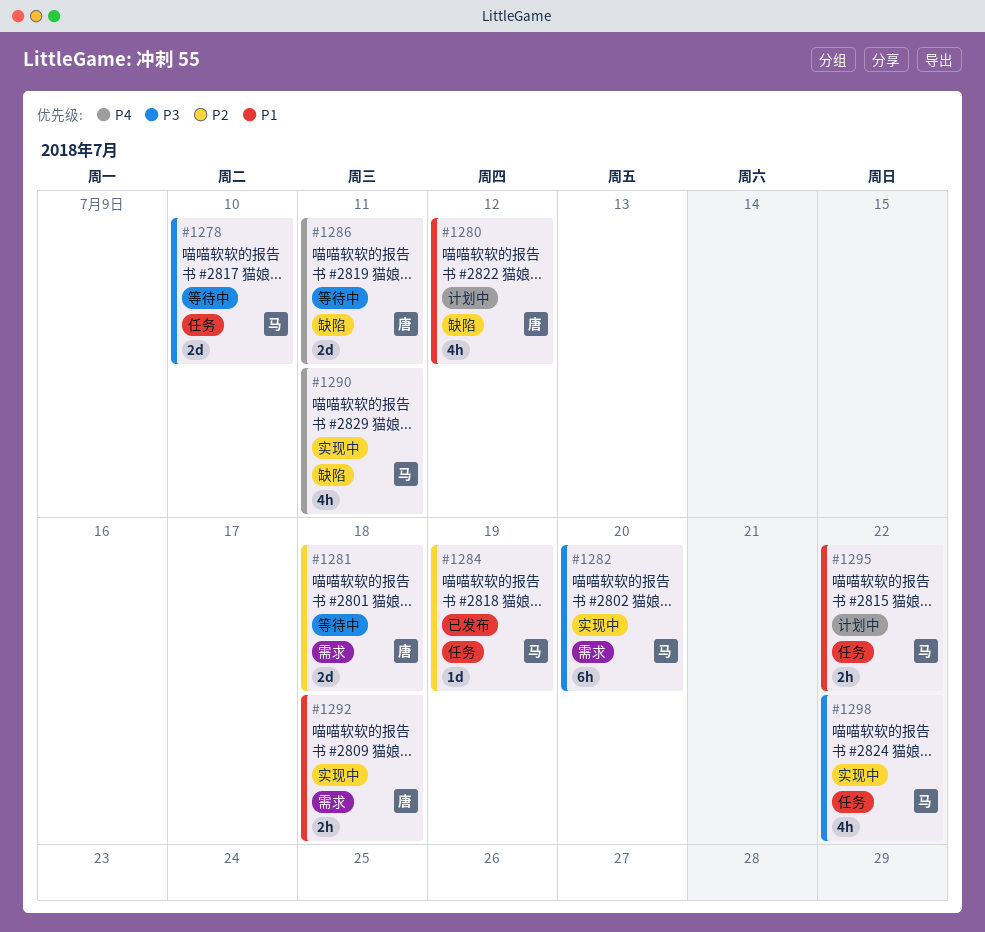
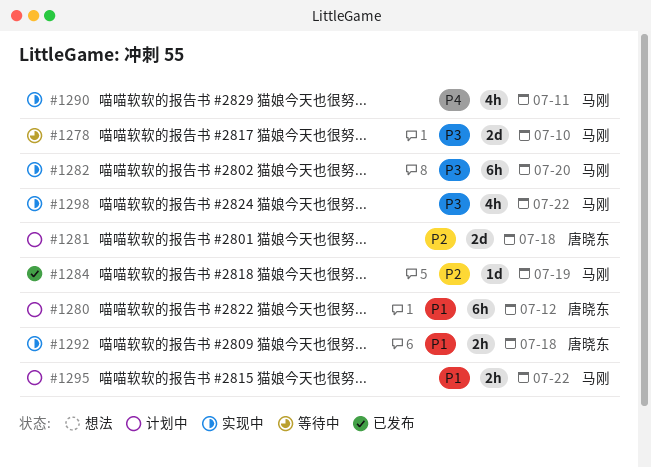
#1280, estimate: 4h -> 6h
#1281, status: 等待中 -> 计划中
#1286: present -> none

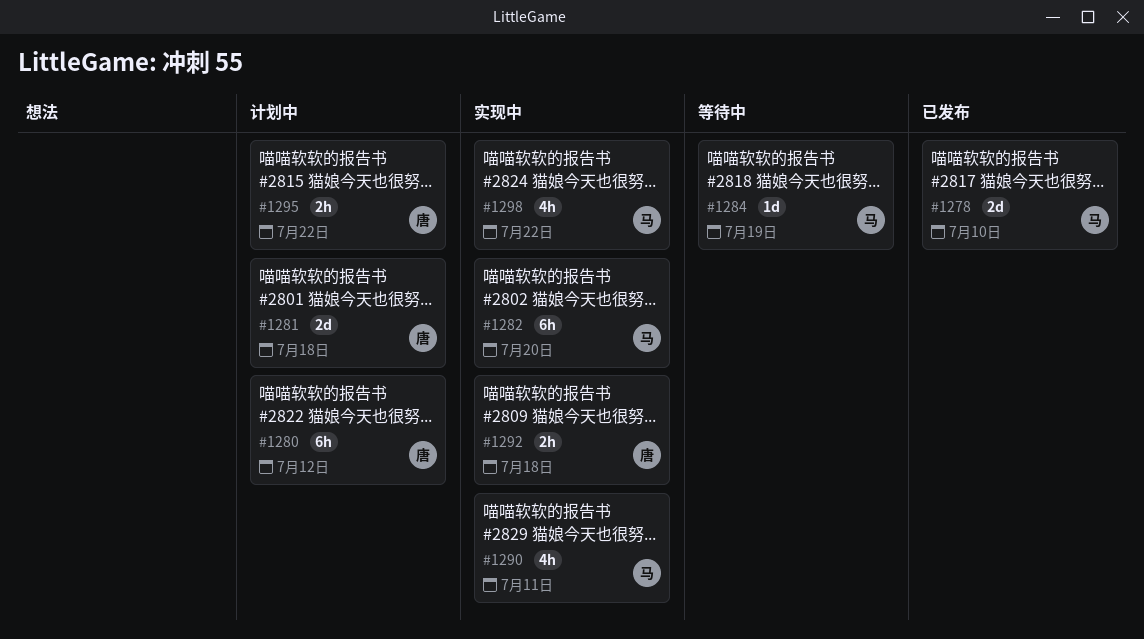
#1278, status: 等待中 -> 已发布
#1284, status: 已发布 -> 等待中
#1295, owner: 马刚 -> 唐晓东

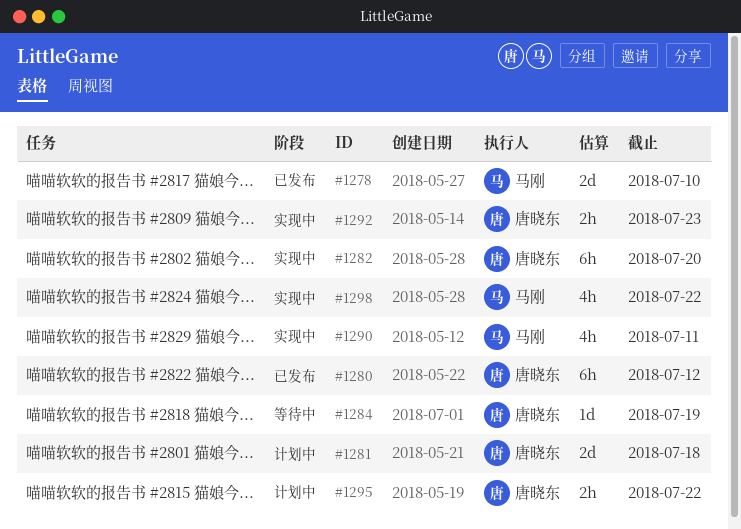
#1280, status: 计划中 -> 已发布
#1282, owner: 马刚 -> 唐晓东
#1284, owner: 马刚 -> 唐晓东
#1292, due: Jul 18 -> Jul 23

